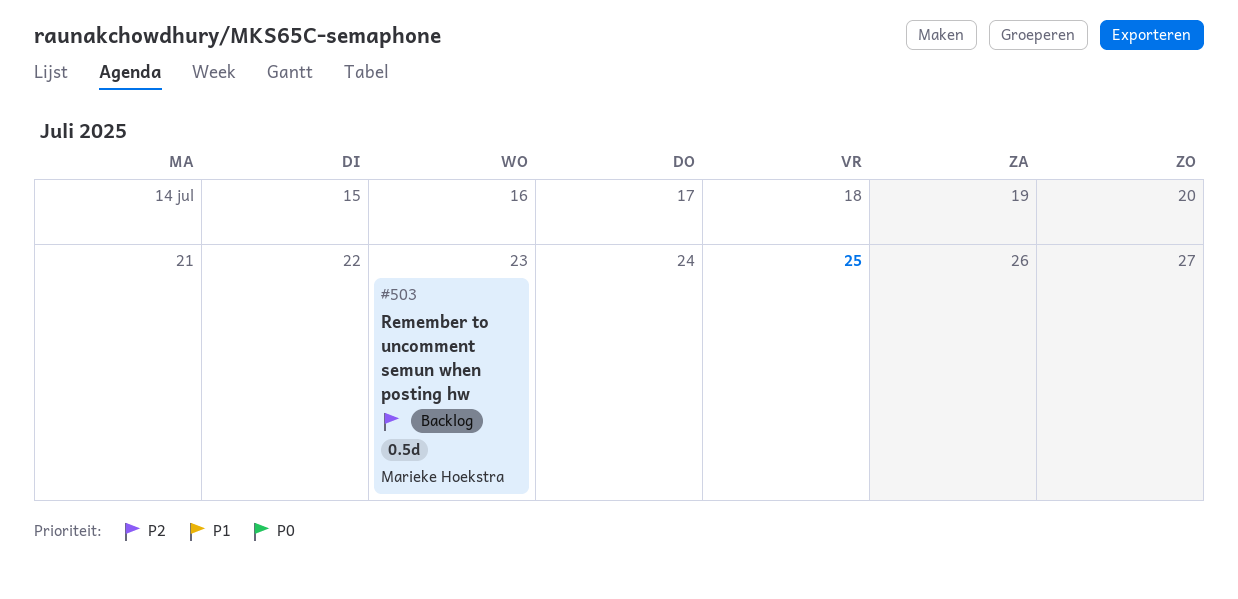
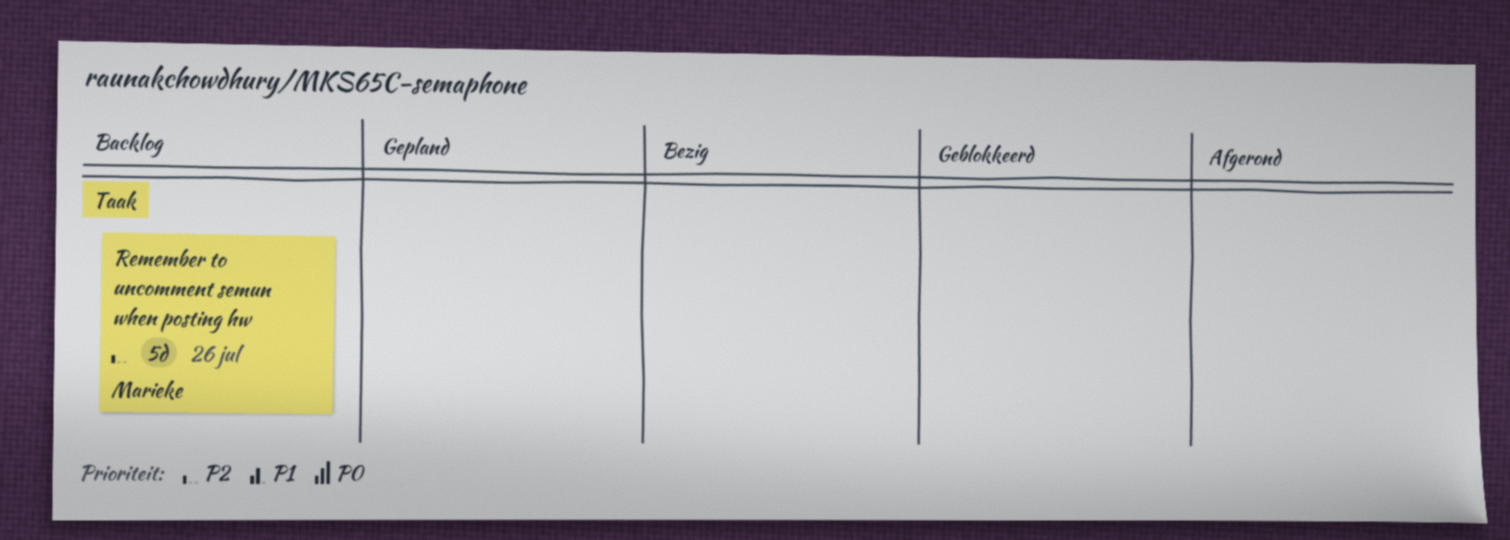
Remember to uncomment semun when posting hw, estimate: 0.5d -> 5d
Remember to uncomment semun when posting hw, due: Jul 23 -> Jul 26

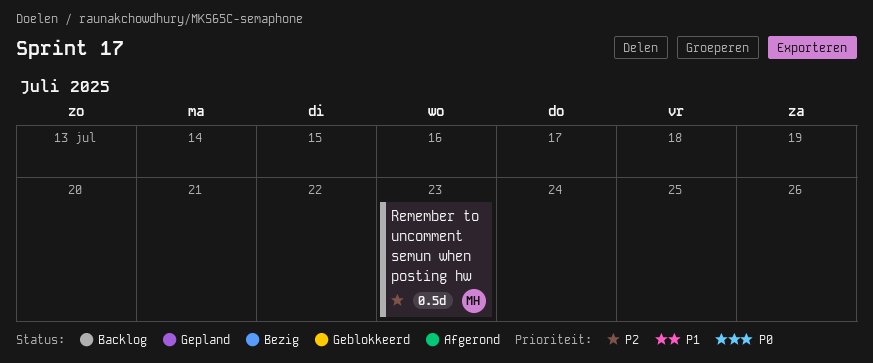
Remember to uncomment semun when posting hw, estimate: 5d -> 0.5d
Remember to uncomment semun when posting hw, due: Jul 26 -> Jul 23

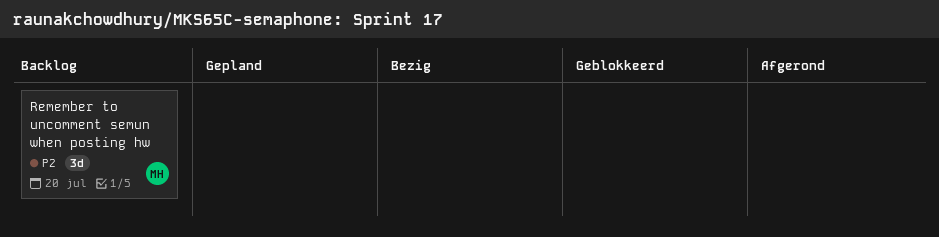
Remember to uncomment semun when posting hw, estimate: 0.5d -> 3d
Remember to uncomment semun when posting hw, due: Jul 23 -> Jul 20

